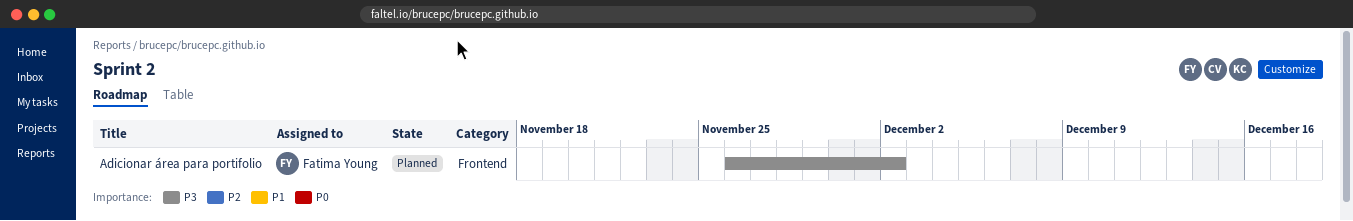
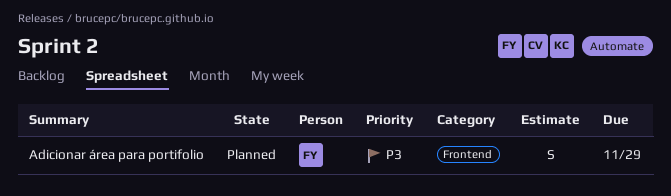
Adicionar área para portifolio, due: Dec 2 -> Nov 29

